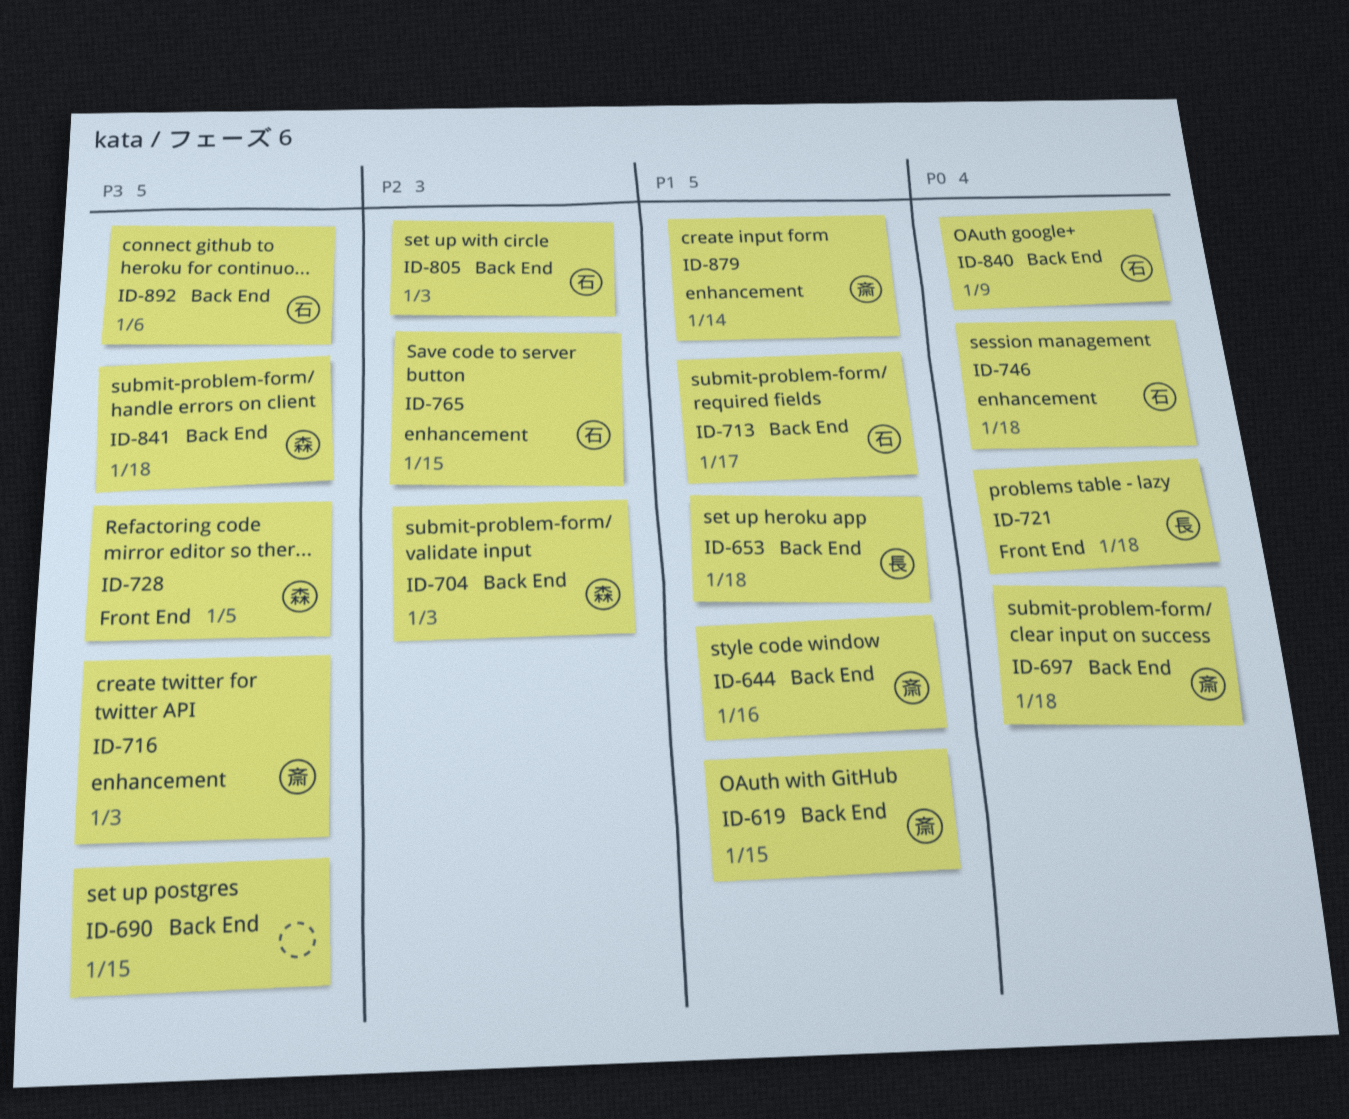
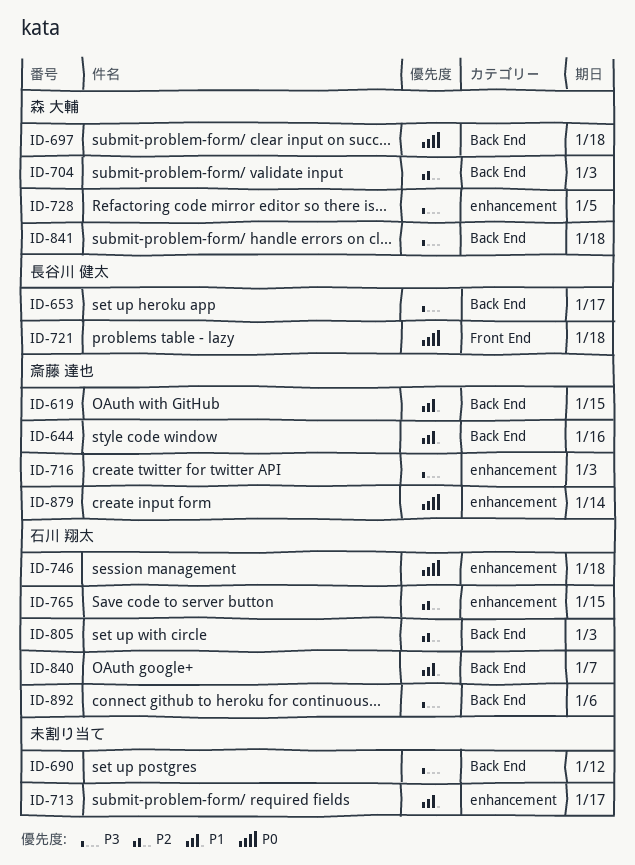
ID-653, priority: P1 -> P3
ID-653, due: Jan 18 -> Jan 17
ID-690, due: Jan 15 -> Jan 12
ID-697, owner: 斎藤 達也 -> 森 大輔
ID-713, owner: 石川 翔太 -> none
ID-713, label: Back End -> enhancement
ID-728, label: Front End -> enhancement
ID-840, priority: P0 -> P1
ID-840, due: Jan 9 -> Jan 7
ID-879, priority: P1 -> P0

